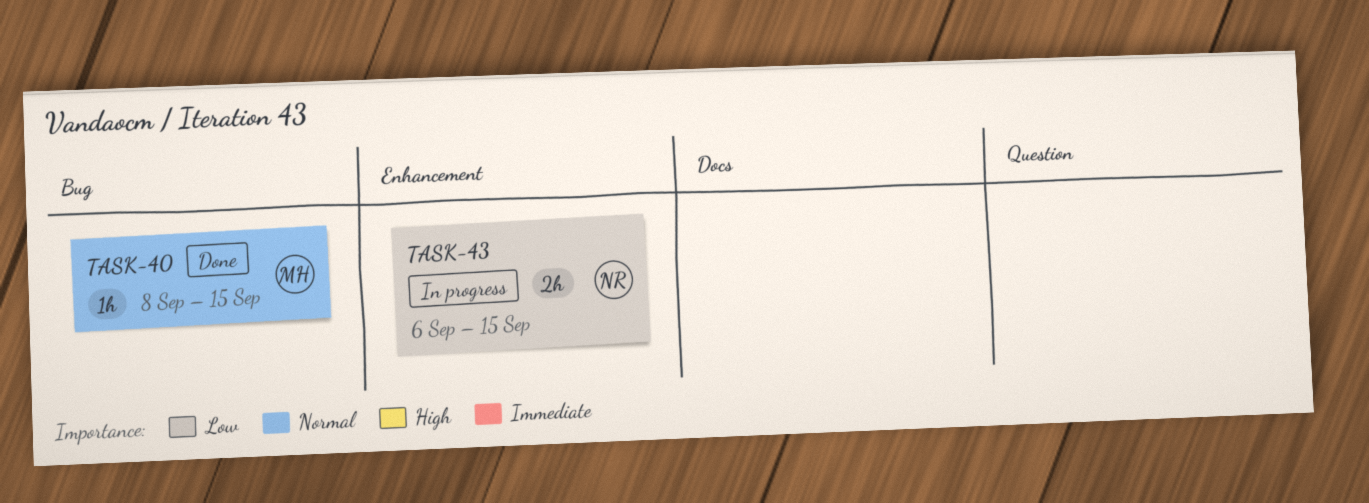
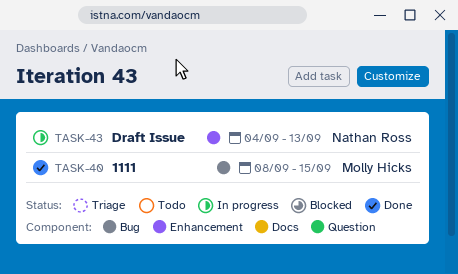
TASK-43, start: Sep 6 -> Sep 4
TASK-43, due: Sep 15 -> Sep 13

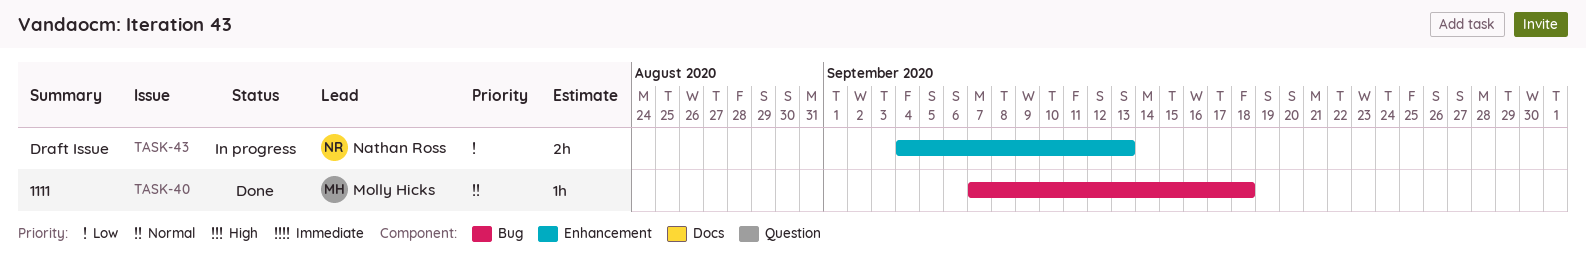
TASK-40, start: Sep 8 -> Sep 7
TASK-40, due: Sep 15 -> Sep 18

